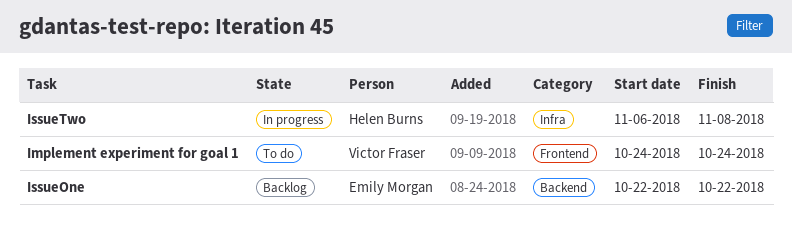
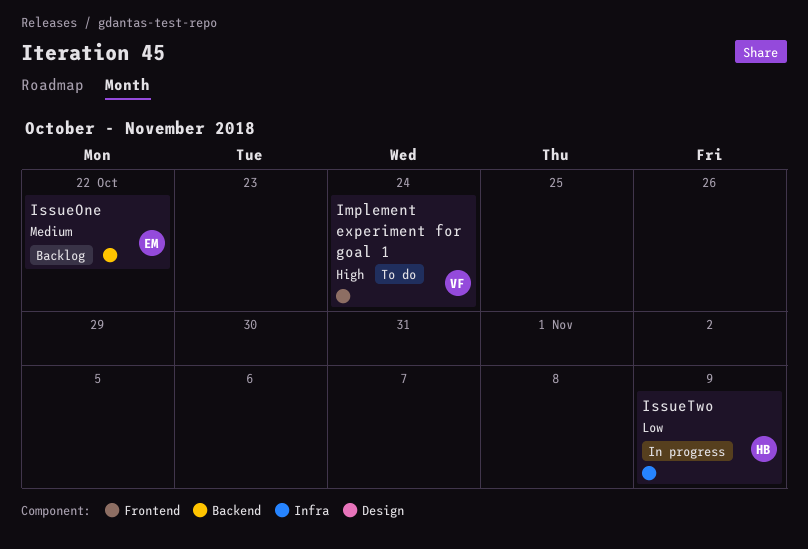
IssueTwo, due: Nov 8 -> Nov 9

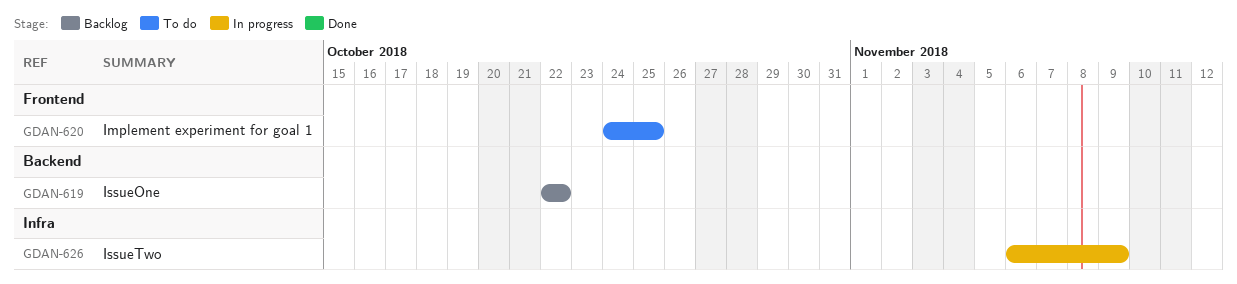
Implement experiment for goal 1, due: Oct 24 -> Oct 25

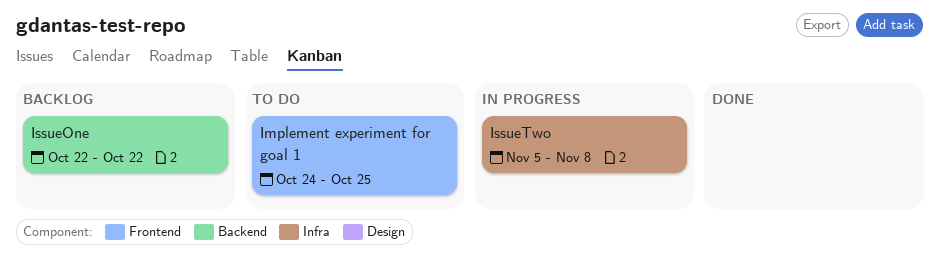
IssueTwo, start: Nov 6 -> Nov 5
IssueTwo, due: Nov 9 -> Nov 8

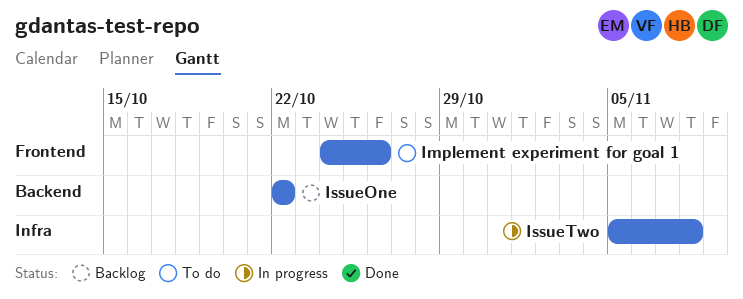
Implement experiment for goal 1, due: Oct 25 -> Oct 26

